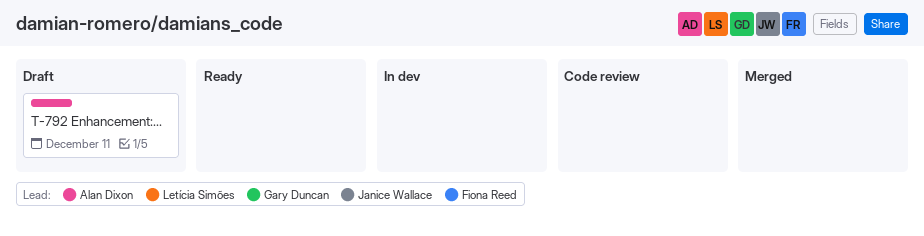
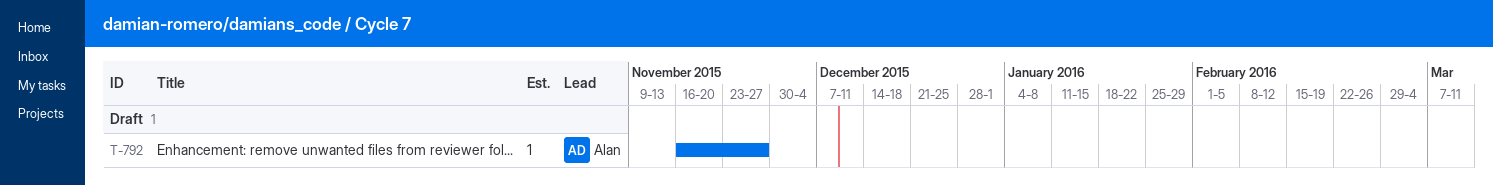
T-792, due: Dec 11 -> Nov 27

